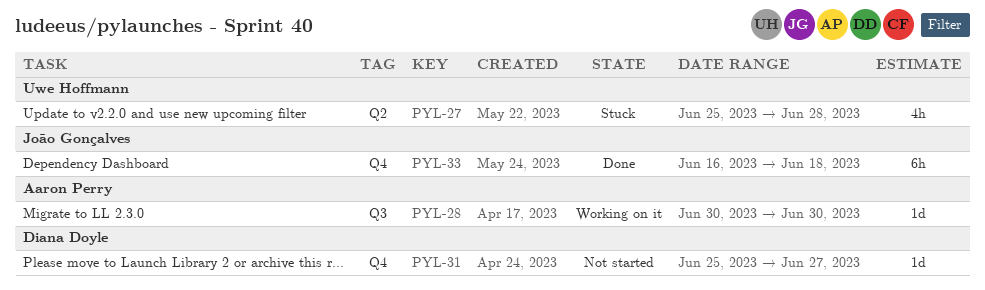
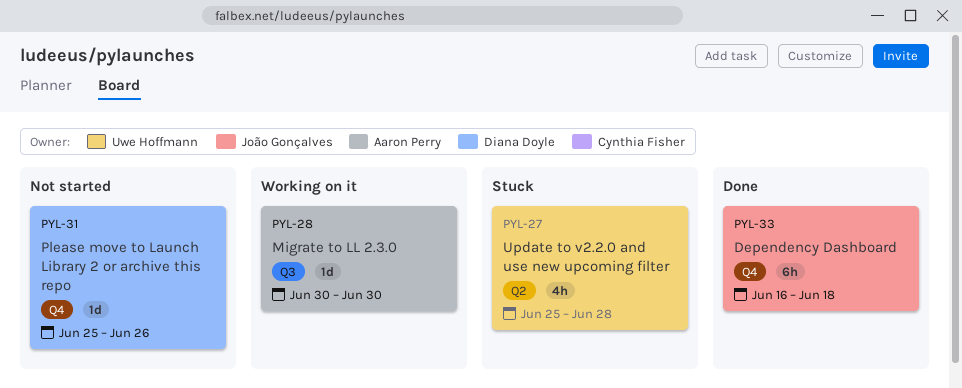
PYL-31, due: Jun 27 -> Jun 26

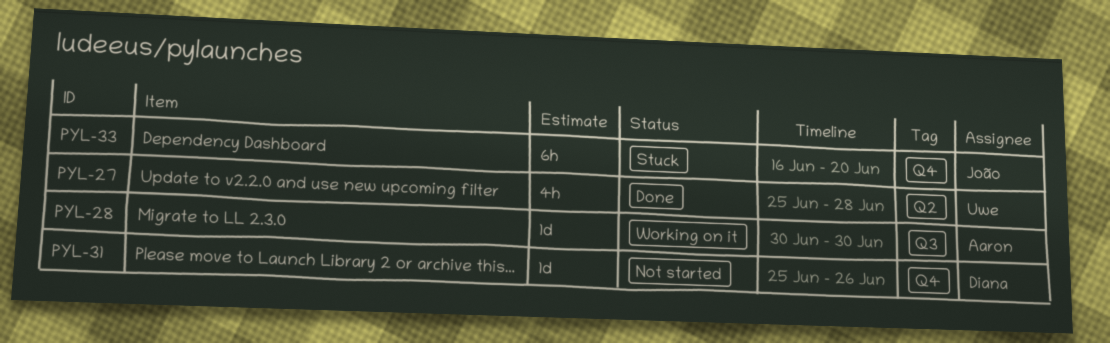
PYL-27, status: Stuck -> Done
PYL-33, status: Done -> Stuck
PYL-33, due: Jun 18 -> Jun 20

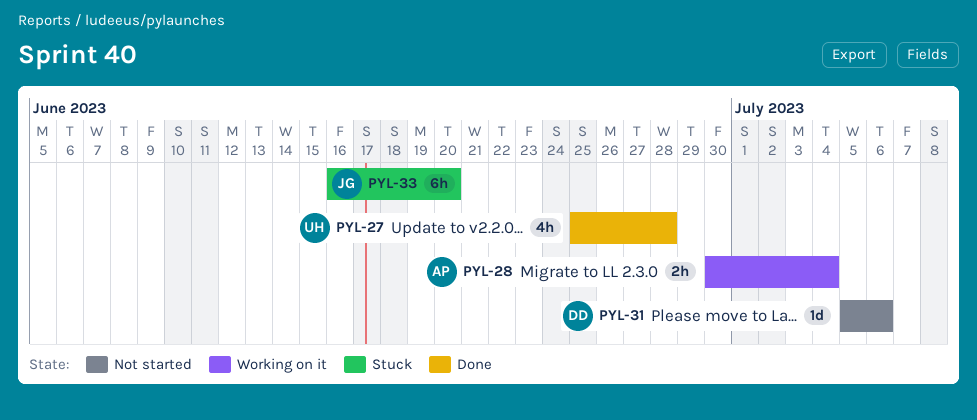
PYL-28, estimate: 1d -> 2h
PYL-28, due: Jun 30 -> Jul 4
PYL-31, start: Jun 25 -> Jul 5
PYL-31, due: Jun 26 -> Jul 6

